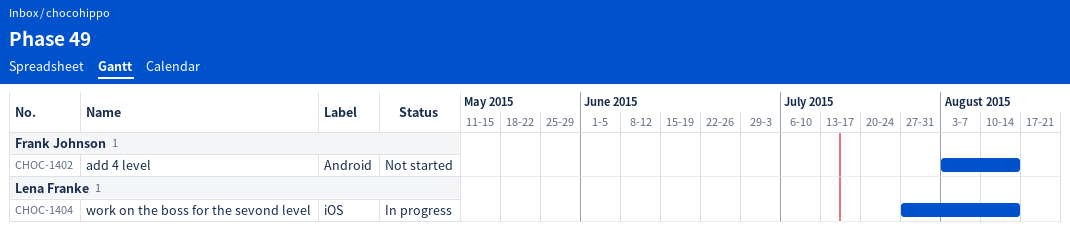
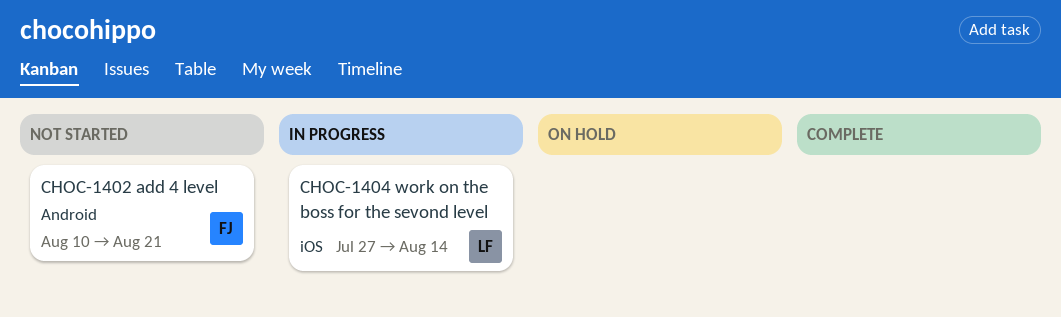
CHOC-1402, start: Aug 3 -> Aug 10
CHOC-1402, due: Aug 14 -> Aug 21

